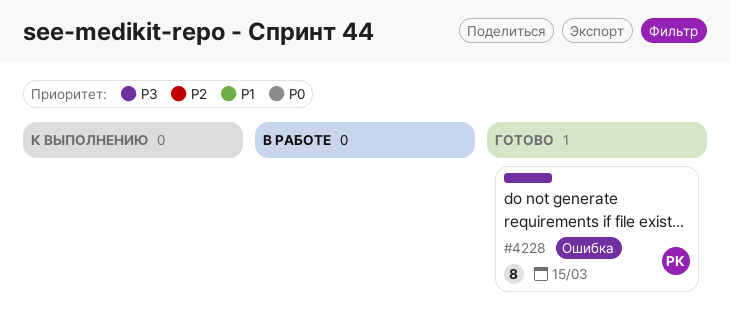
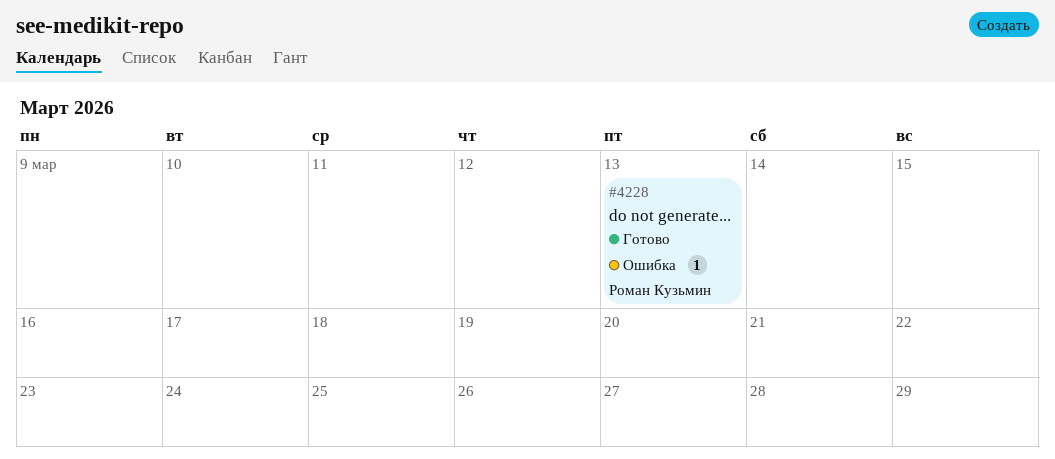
#4228, estimate: 8 -> 1
#4228, due: Mar 15 -> Mar 13

